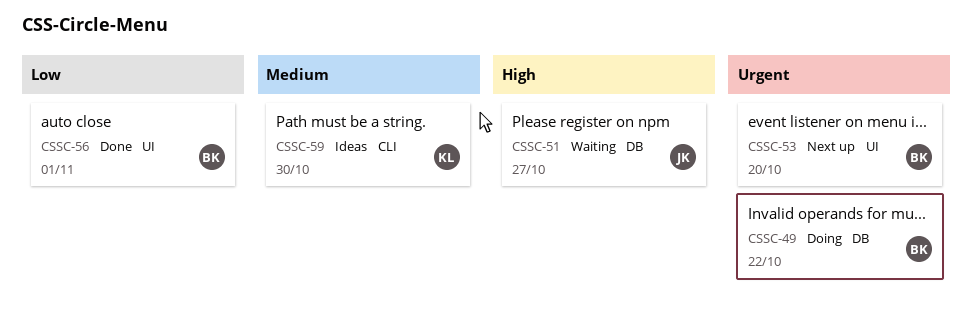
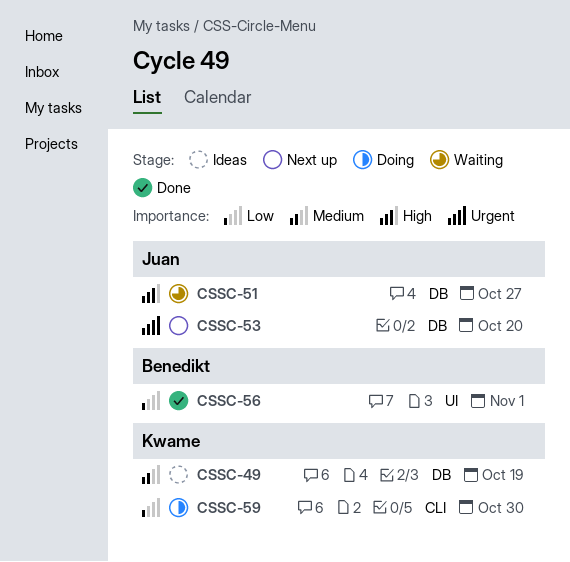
CSSC-49, status: Doing -> Ideas
CSSC-49, owner: Benedikt -> Kwame
CSSC-49, priority: Urgent -> Medium
CSSC-49, due: Oct 22 -> Oct 19
CSSC-53, owner: Benedikt -> Juan
CSSC-53, label: UI -> DB
CSSC-59, status: Ideas -> Doing
CSSC-59, priority: Medium -> Low

